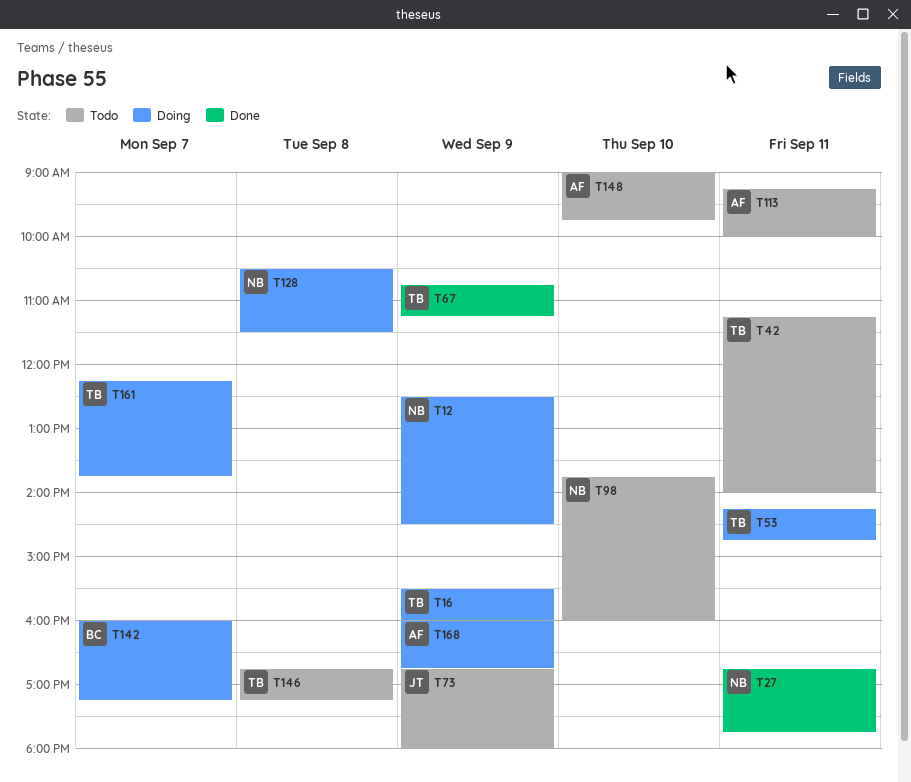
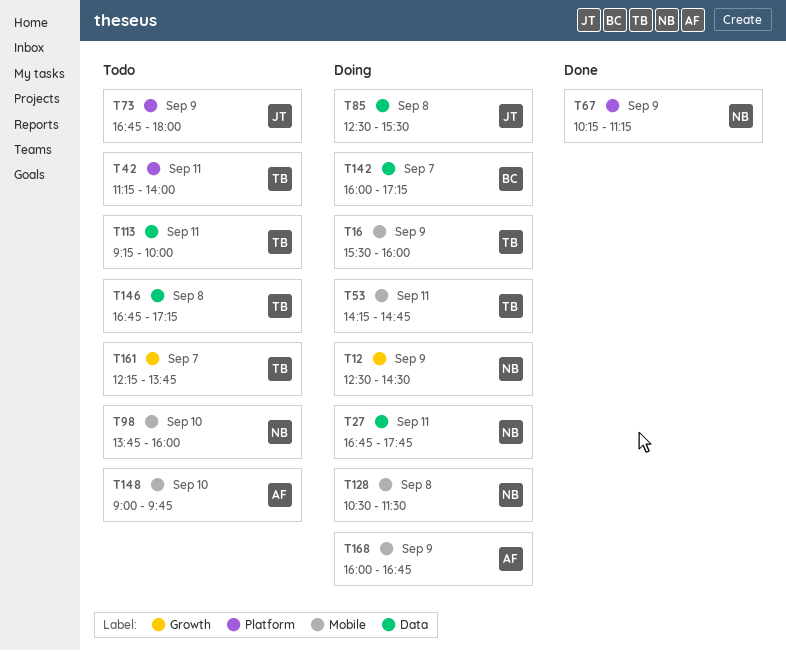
T27, status: Done -> Doing
T67, owner: TB -> NB
T67, begins: 10:45 -> 10:15
T85: none -> present
T113, owner: AF -> TB
T161, status: Doing -> Todo

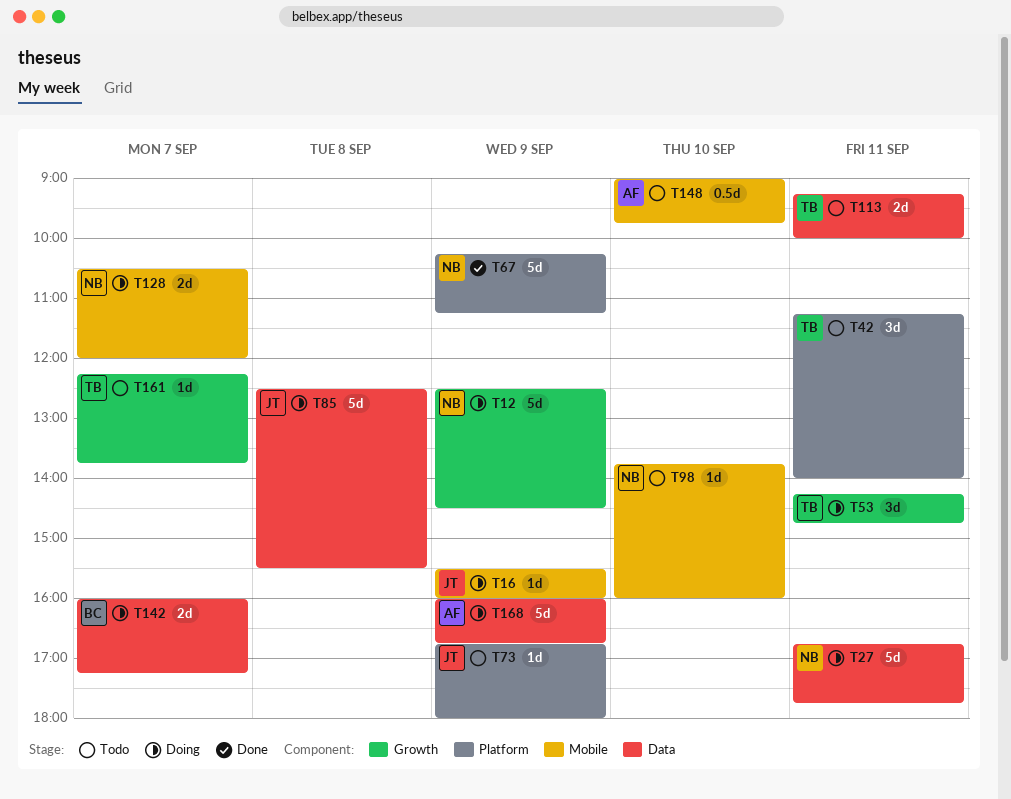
T16, owner: TB -> JT
T53, label: Mobile -> Growth
T128, day: Sep 8 -> Sep 7
T128, ends: 11:30 -> 12:00
T146: present -> none
T168, label: Mobile -> Data

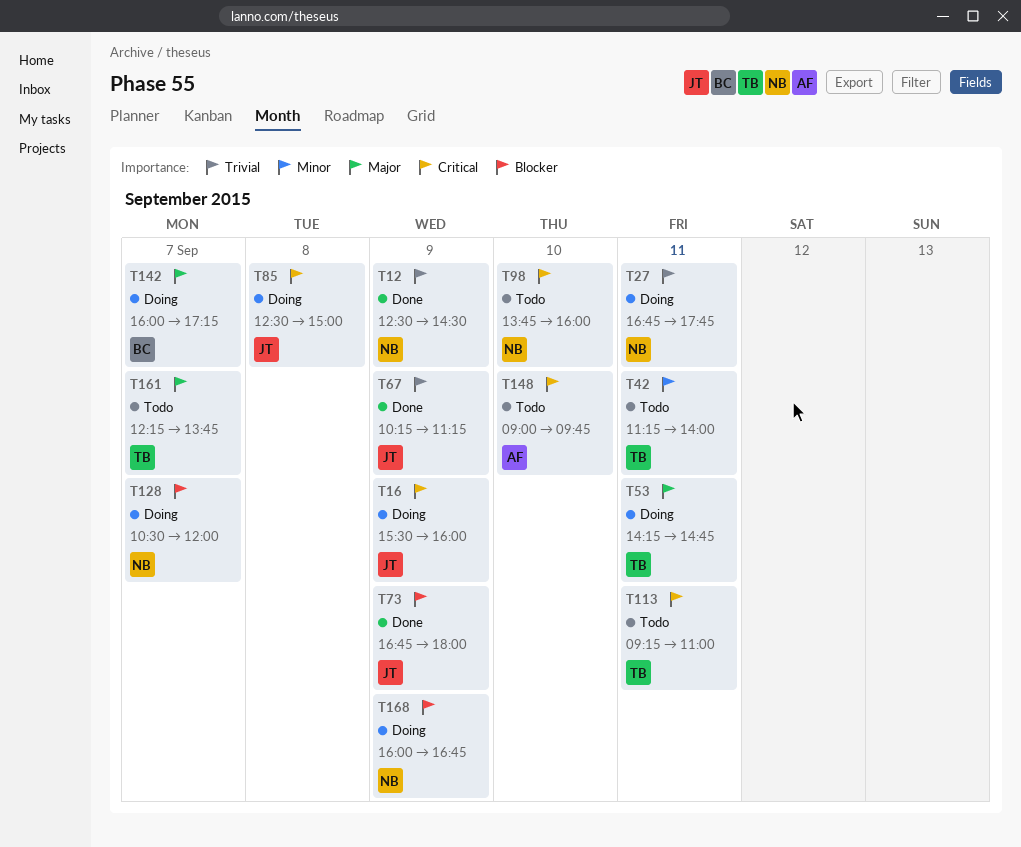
T12, status: Doing -> Done
T67, owner: NB -> JT
T73, status: Todo -> Done
T85, ends: 15:30 -> 15:00
T113, ends: 10:00 -> 11:00
T168, owner: AF -> NB

